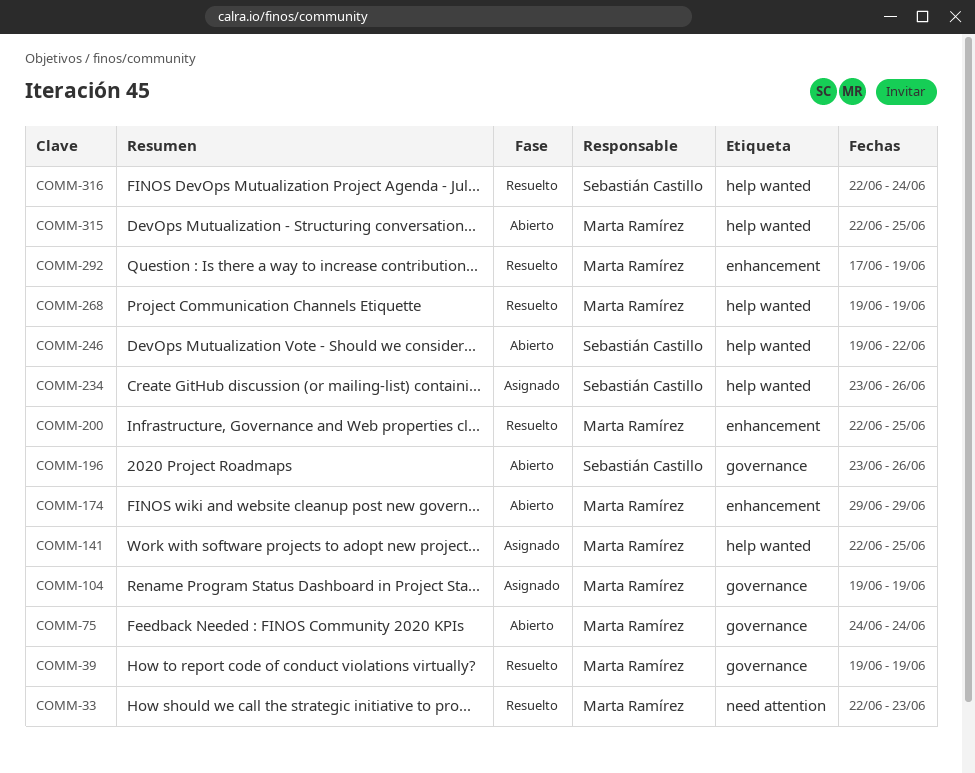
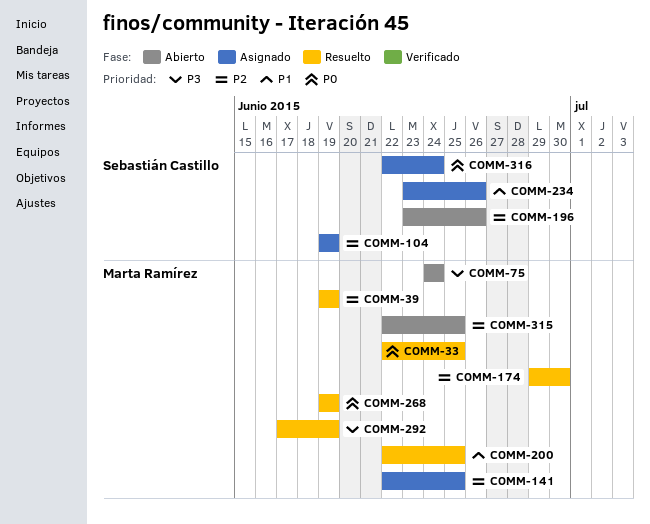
COMM-33, due: Jun 23 -> Jun 25
COMM-104, owner: Marta Ramírez -> Sebastián Castillo
COMM-174, status: Abierto -> Resuelto
COMM-174, due: Jun 29 -> Jun 30
COMM-246: present -> none
COMM-316, status: Resuelto -> Asignado

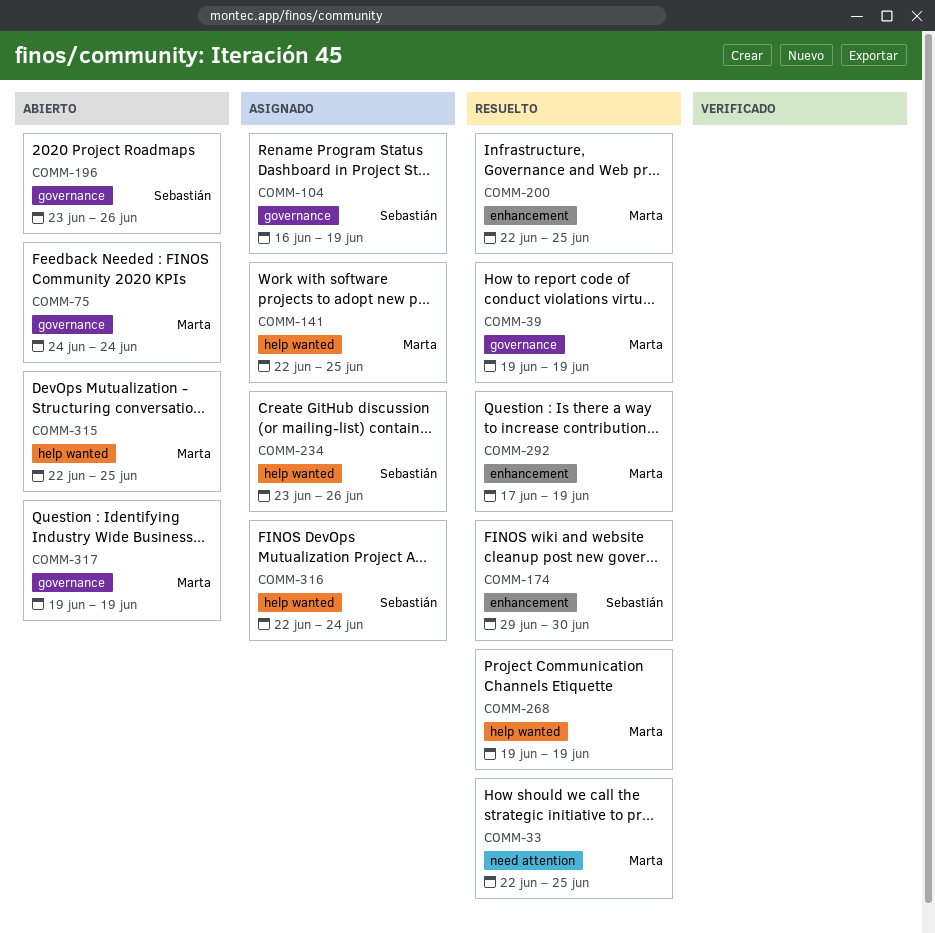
COMM-104, start: Jun 19 -> Jun 16
COMM-174, owner: Marta Ramírez -> Sebastián Castillo
COMM-317: none -> present

